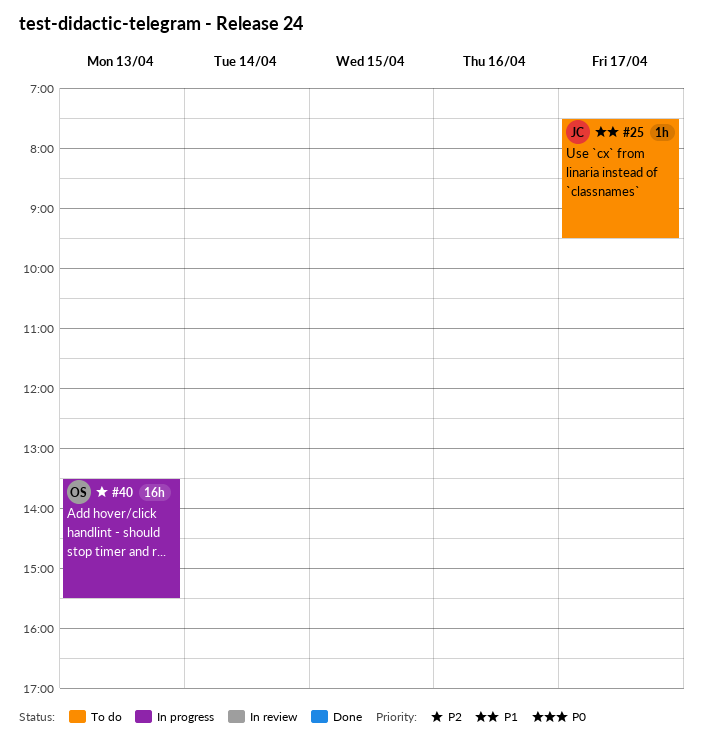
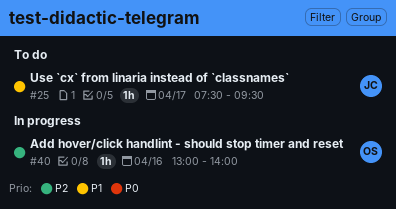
#40, estimate: 16h -> 1h
#40, day: Apr 13 -> Apr 16
#40, begins: 13:30 -> 13:00
#40, ends: 15:30 -> 14:00

